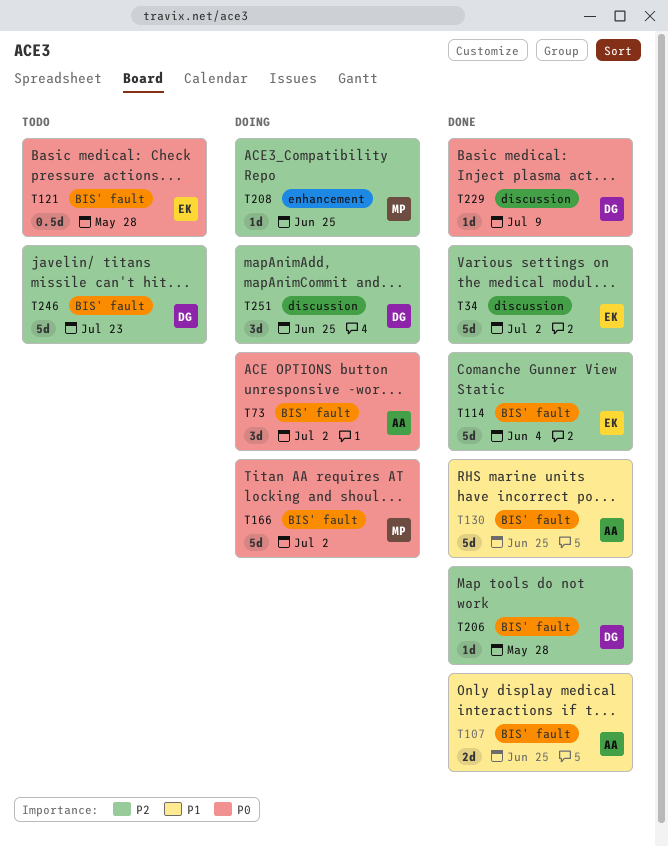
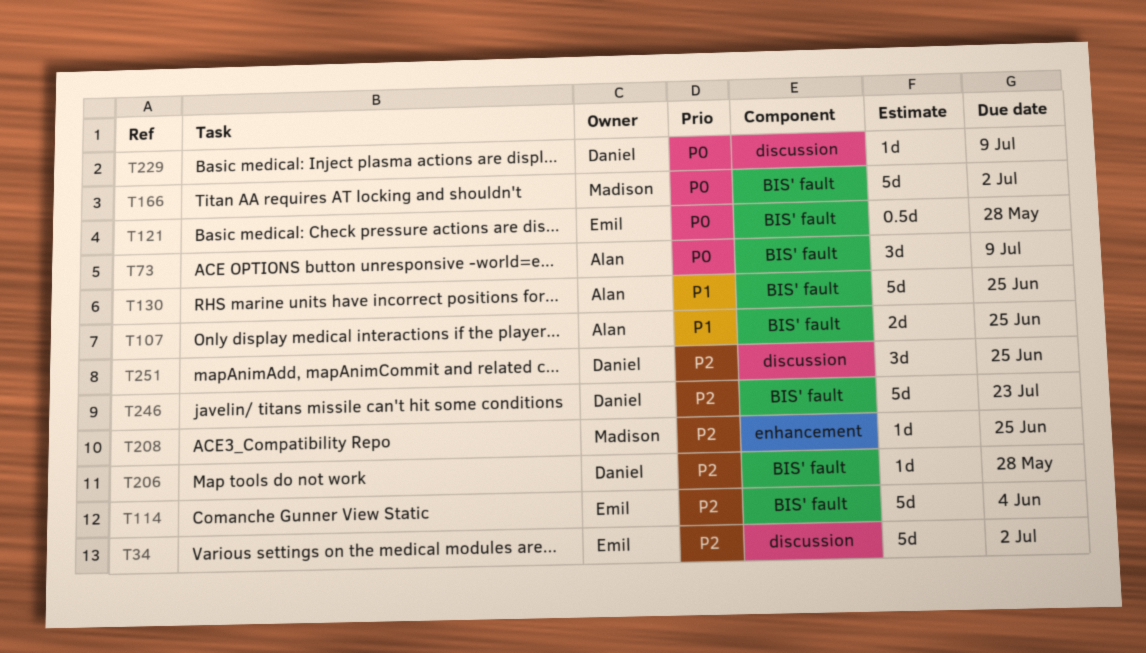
T73, due: Jul 2 -> Jul 9

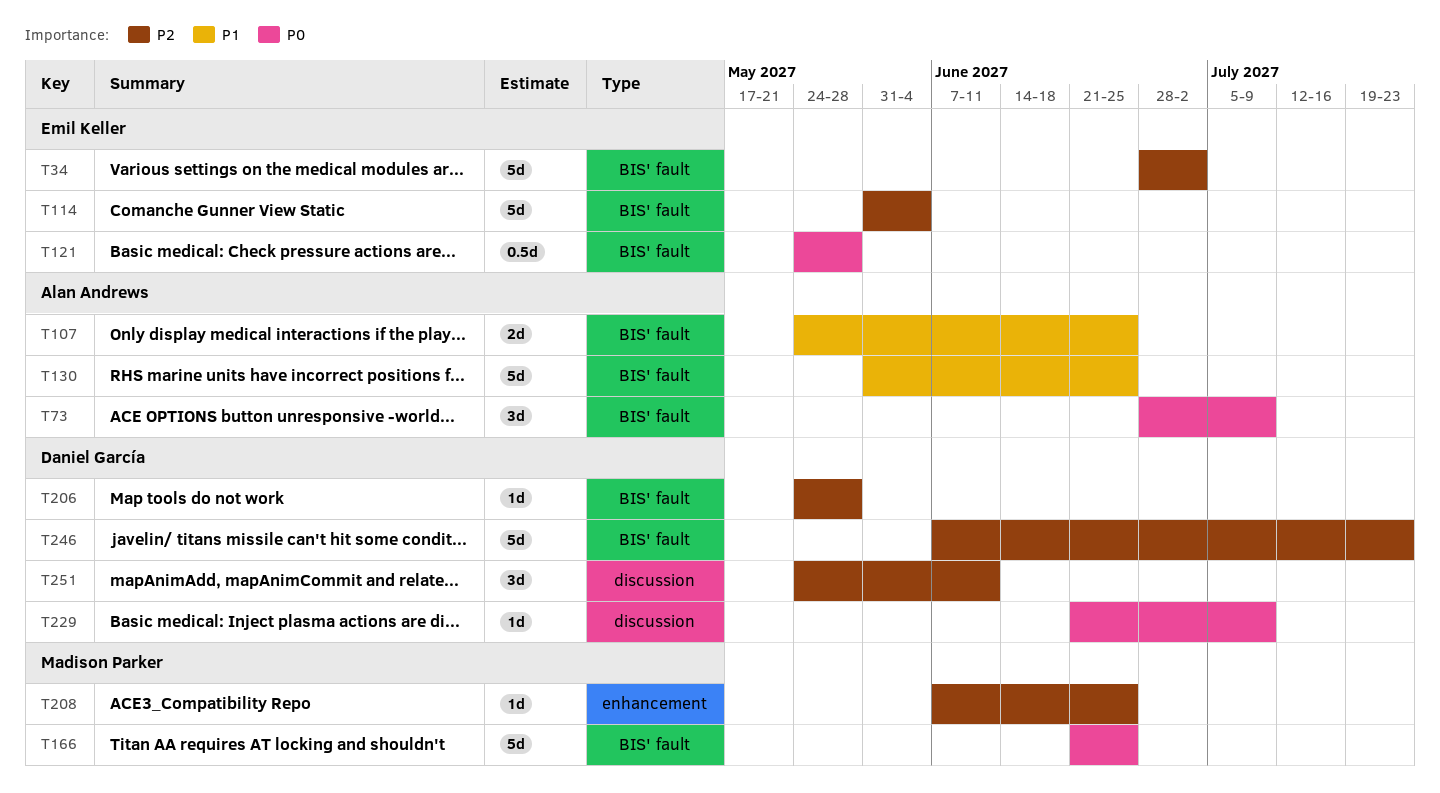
T34, label: discussion -> BIS' fault
T166, due: Jul 2 -> Jun 25
T251, due: Jun 25 -> Jun 11

